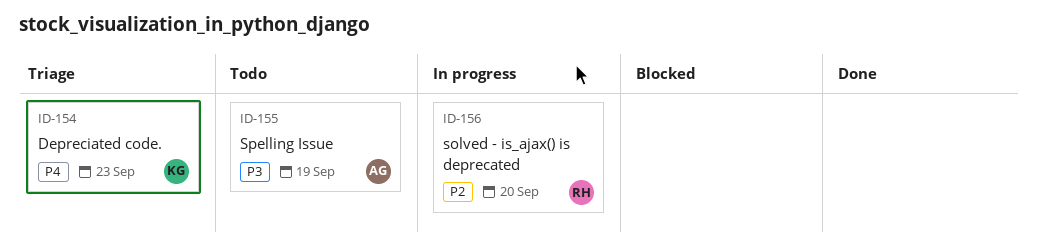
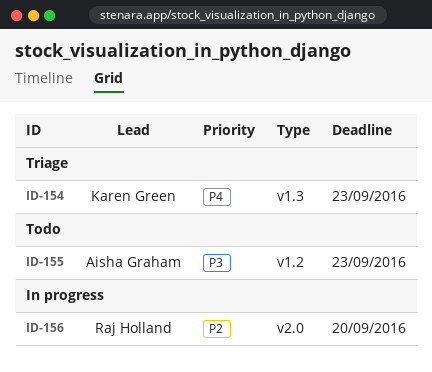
ID-155, due: Sep 19 -> Sep 23

